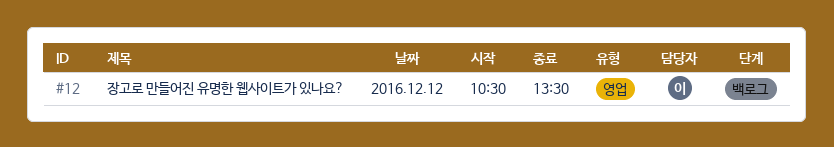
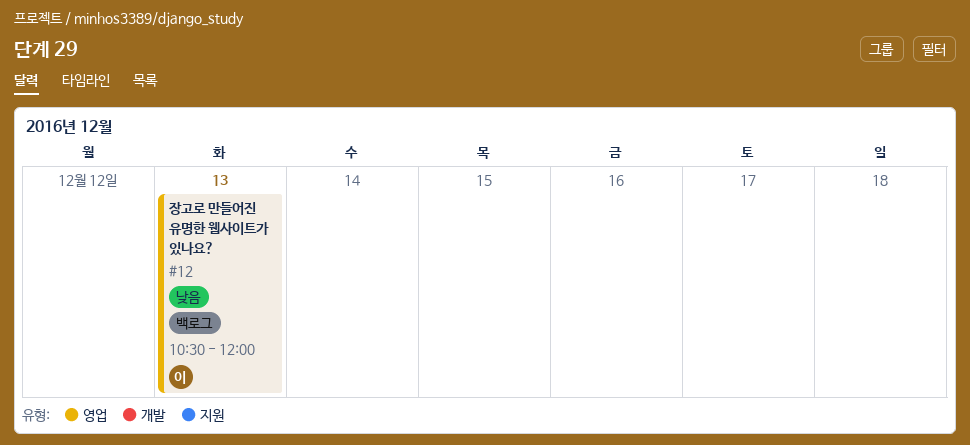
#12, day: Dec 12 -> Dec 13
#12, ends: 13:30 -> 12:00

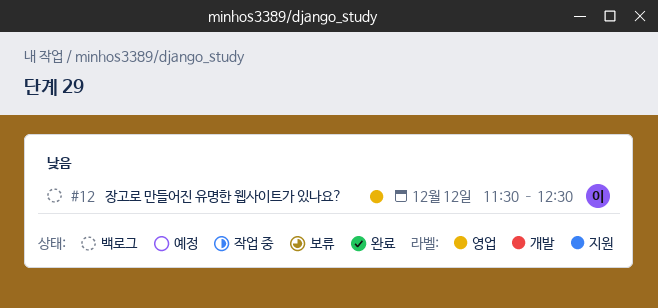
#12, day: Dec 13 -> Dec 12
#12, begins: 10:30 -> 11:30
#12, ends: 12:00 -> 12:30

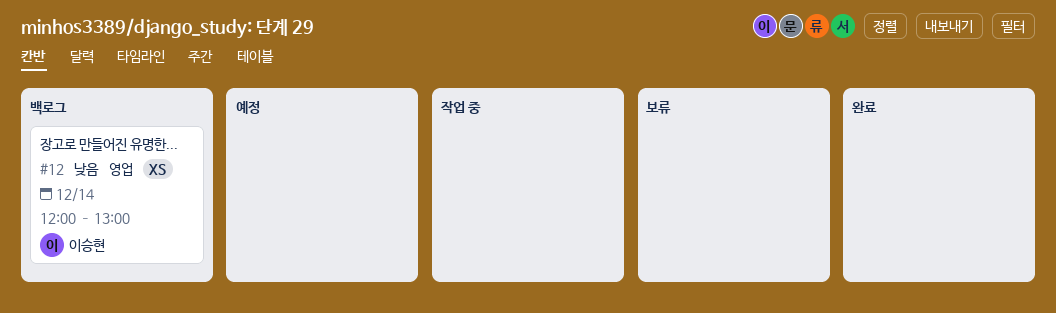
#12, day: Dec 12 -> Dec 14
#12, begins: 11:30 -> 12:00
#12, ends: 12:30 -> 13:00

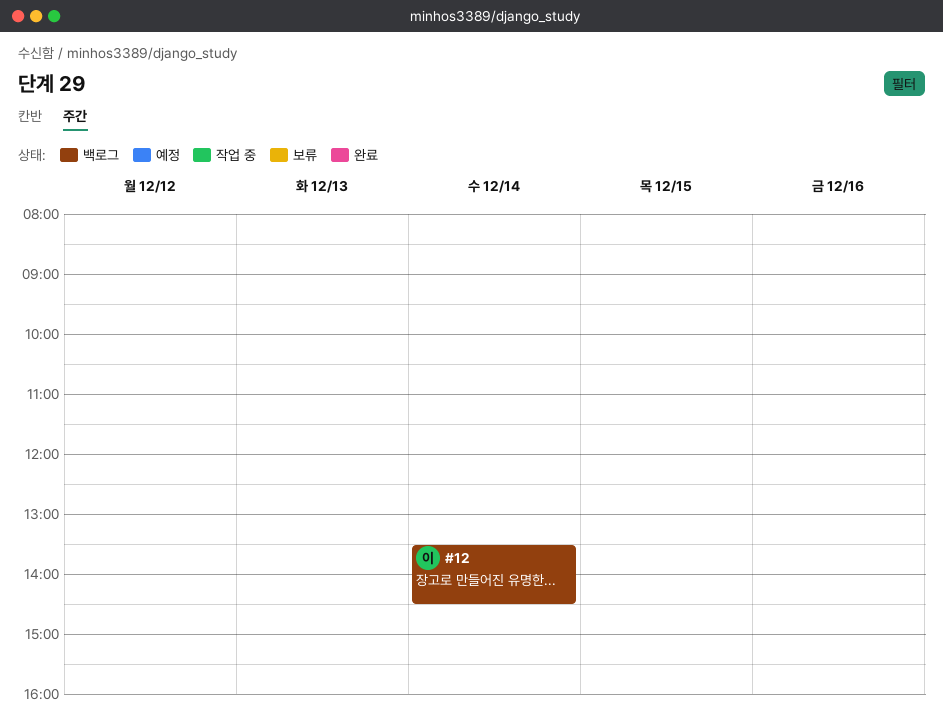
#12, begins: 12:00 -> 13:30
#12, ends: 13:00 -> 14:30

